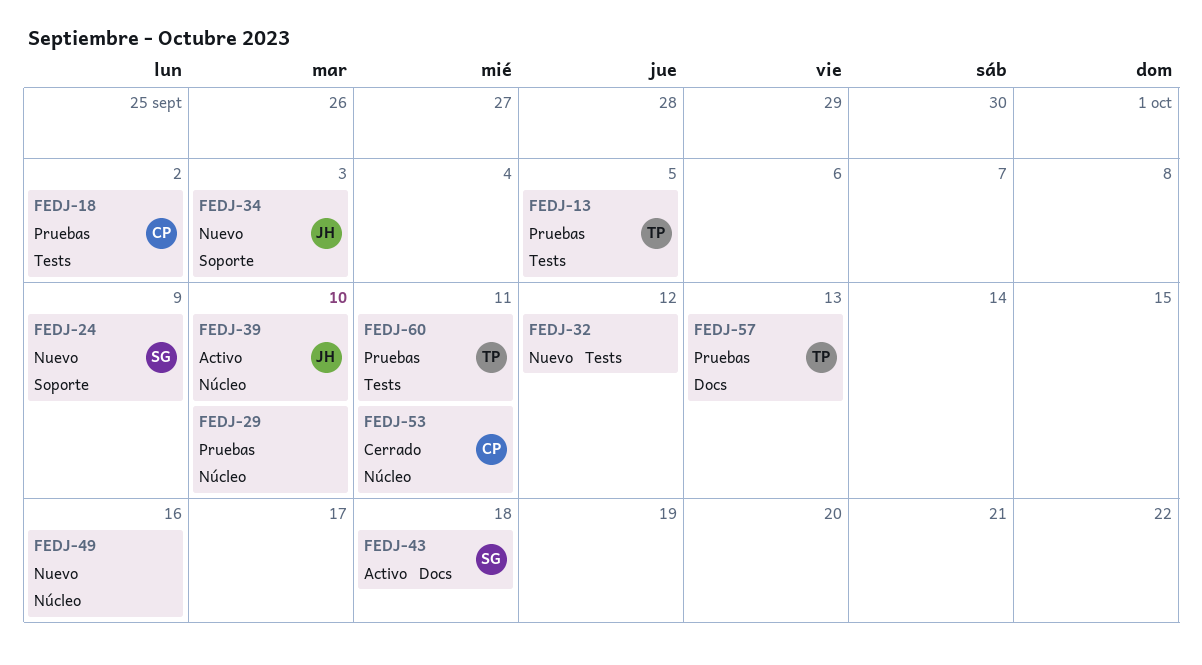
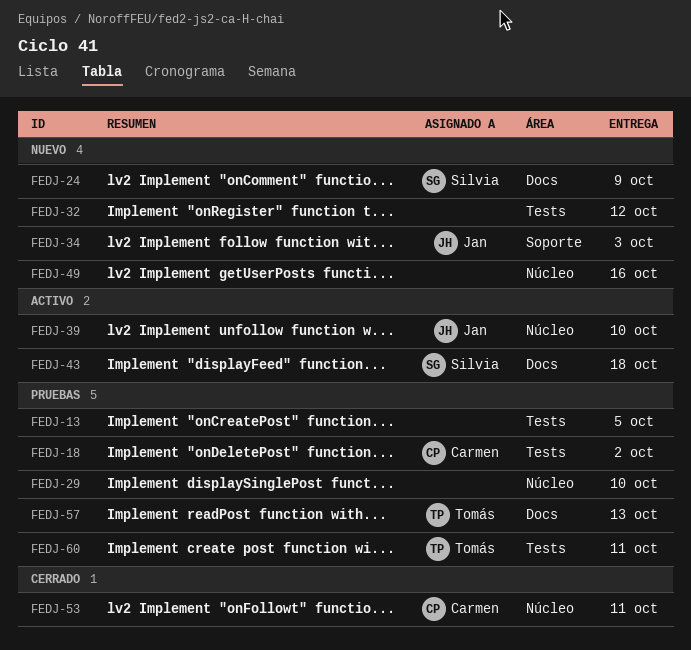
FEDJ-13, owner: Tomás -> none
FEDJ-24, label: Soporte -> Docs

